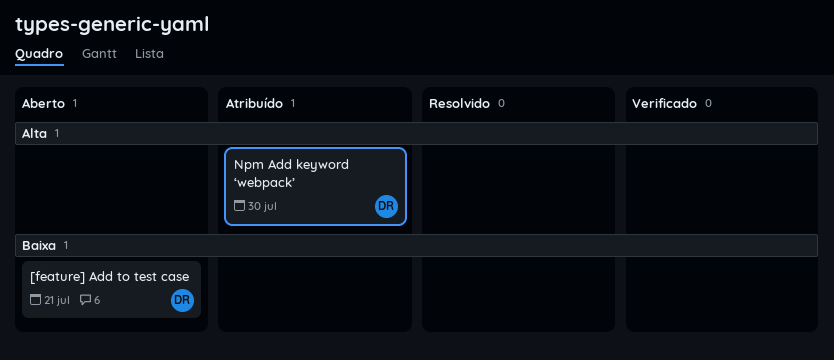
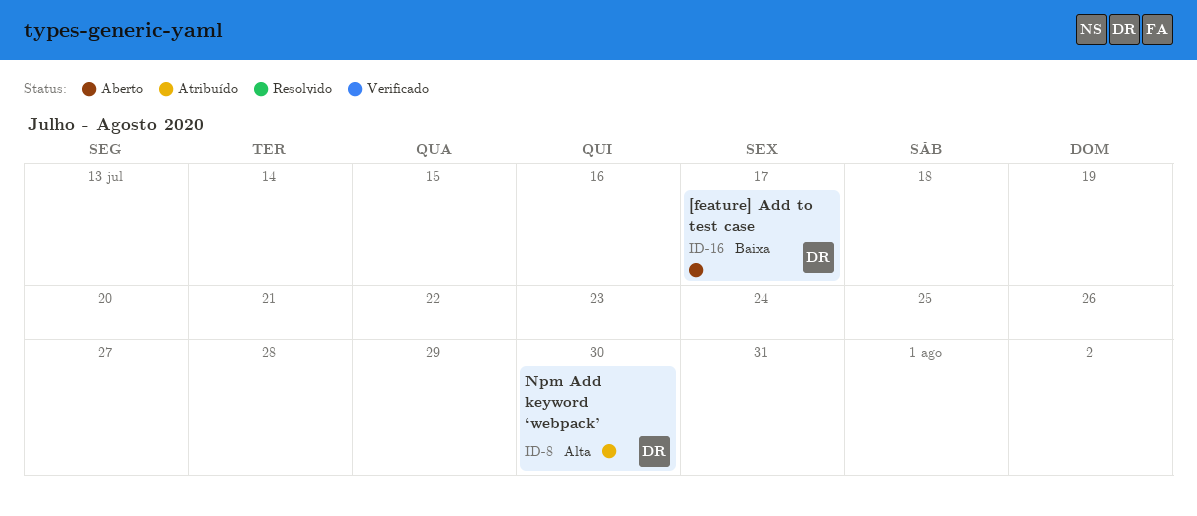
[feature] Add to test case, due: Jul 21 -> Jul 17

